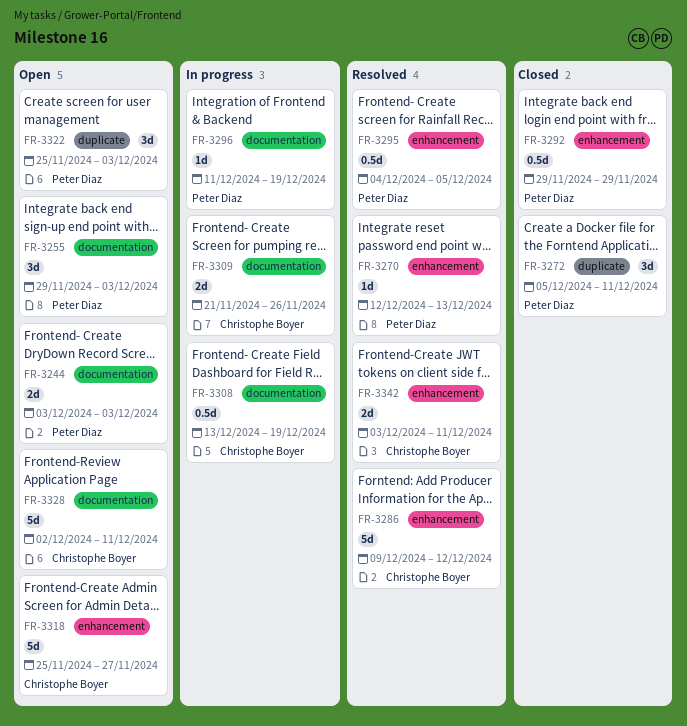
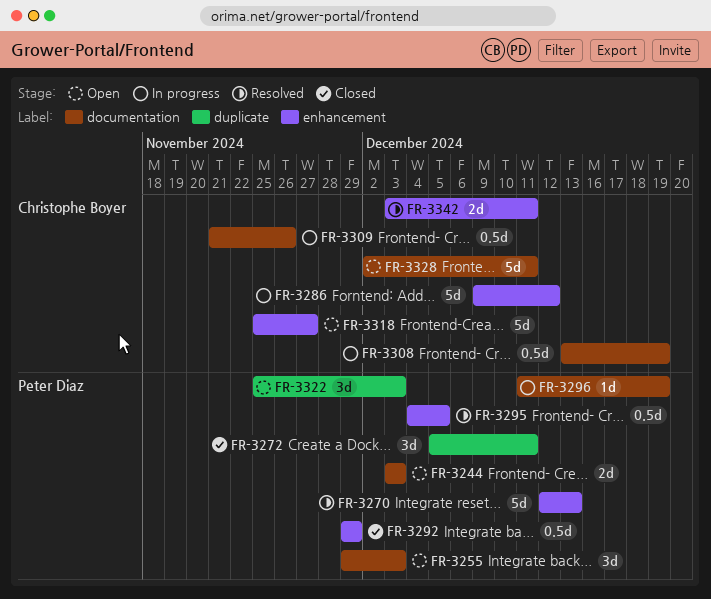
FR-3270, estimate: 1d -> 5d
FR-3286, status: Resolved -> In progress
FR-3309, estimate: 2d -> 0.5d

